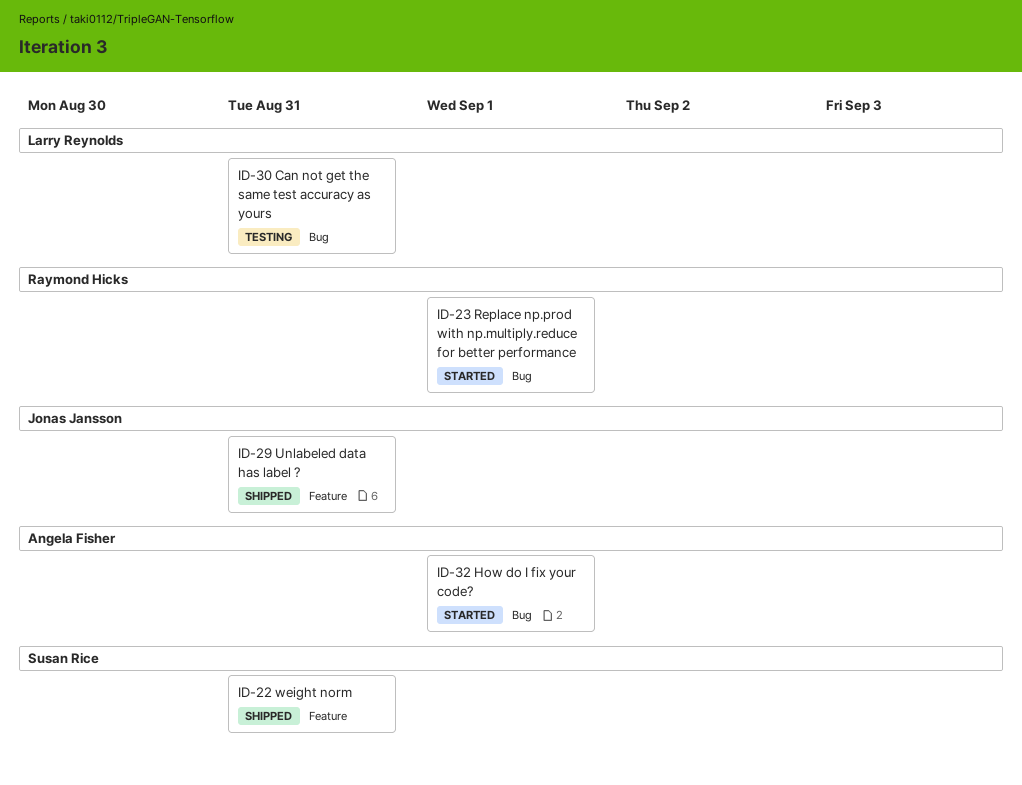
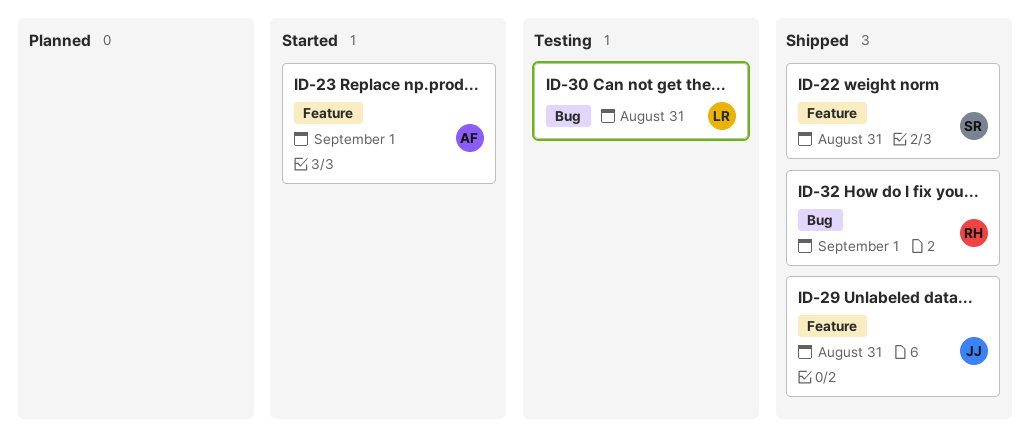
ID-23, owner: Raymond Hicks -> Angela Fisher
ID-23, label: Bug -> Feature
ID-32, status: Started -> Shipped
ID-32, owner: Angela Fisher -> Raymond Hicks

